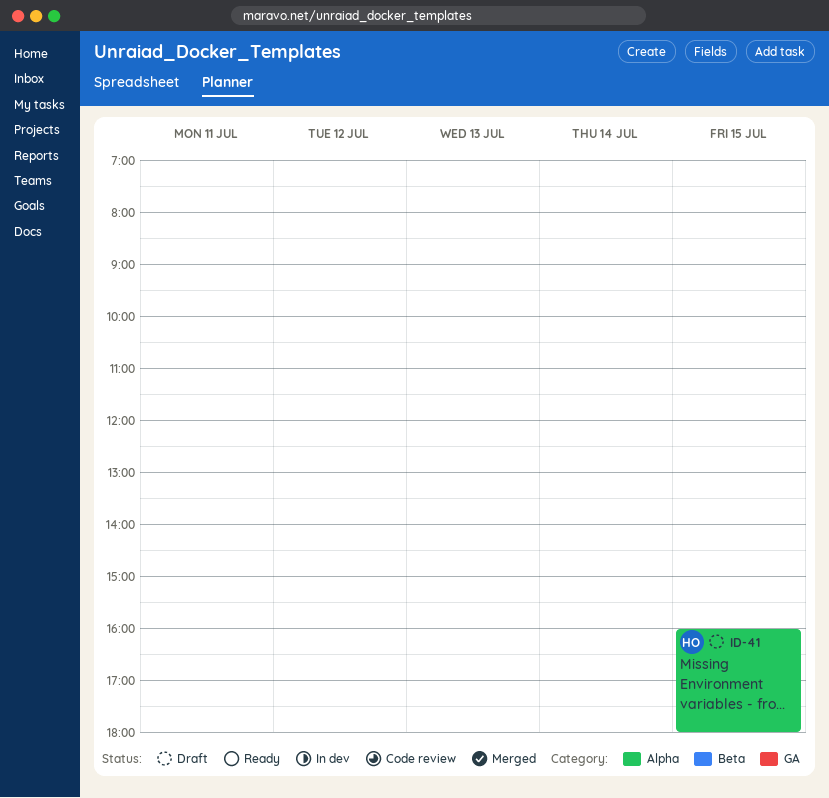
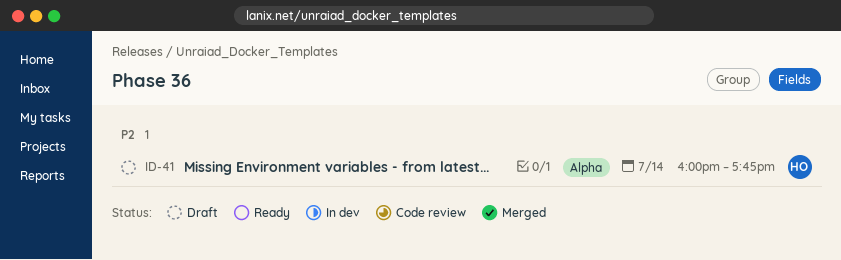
ID-41, day: Jul 15 -> Jul 14
ID-41, ends: 18:00 -> 17:45

